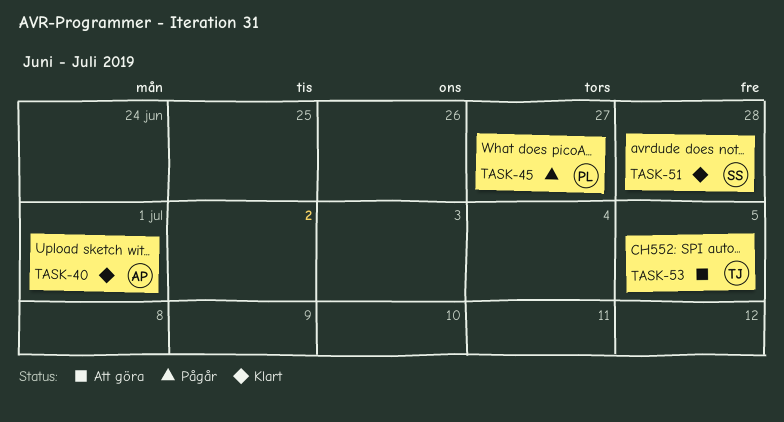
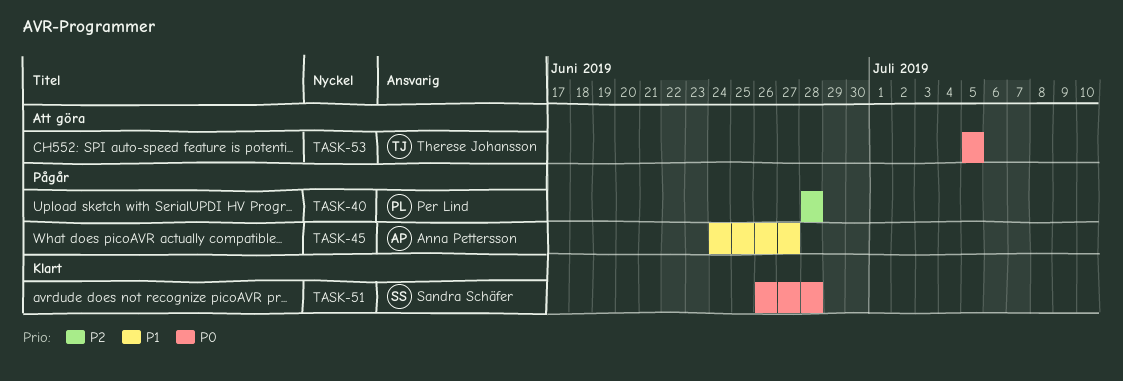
TASK-40, status: Klart -> Pågår
TASK-40, owner: Anna Pettersson -> Per Lind
TASK-40, due: Jul 1 -> Jun 28
TASK-45, owner: Per Lind -> Anna Pettersson

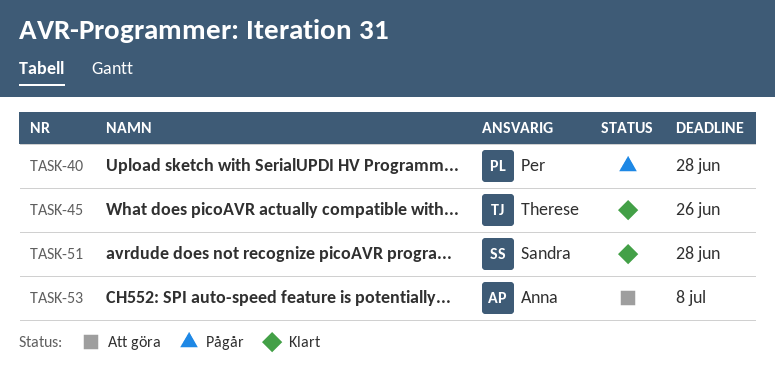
TASK-45, status: Pågår -> Klart
TASK-45, owner: Anna Pettersson -> Therese Johansson
TASK-45, due: Jun 27 -> Jun 26
TASK-53, owner: Therese Johansson -> Anna Pettersson
TASK-53, due: Jul 5 -> Jul 8

